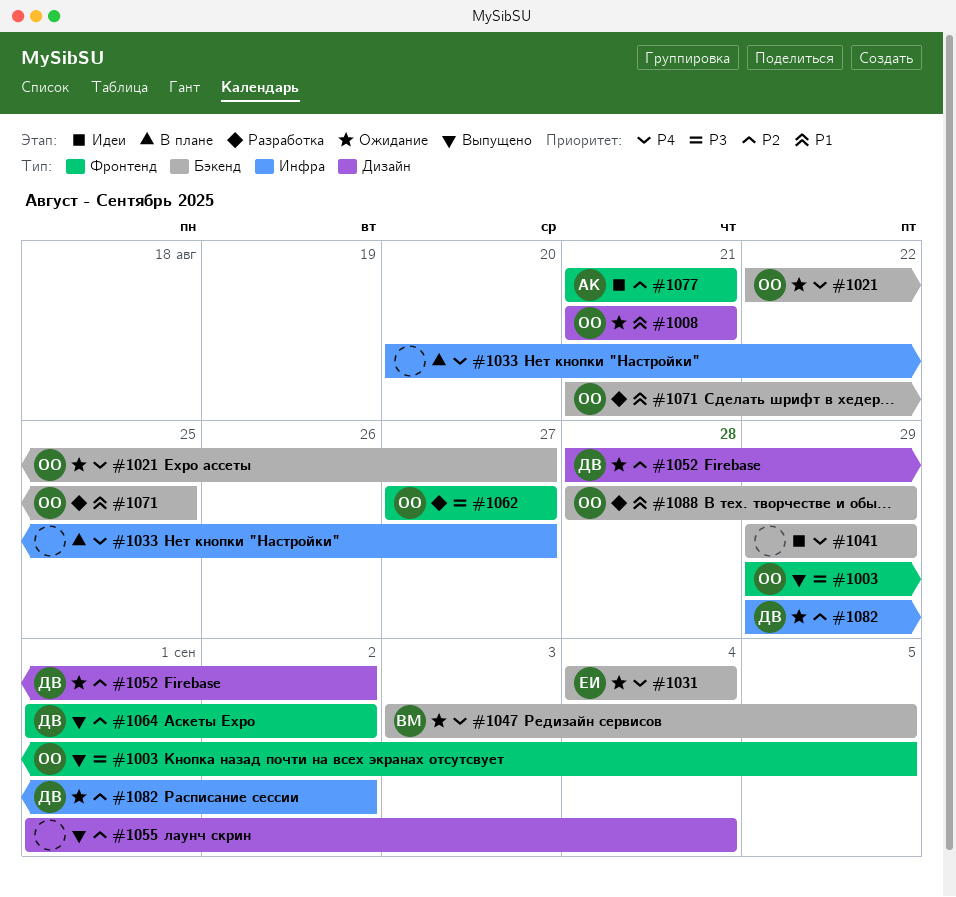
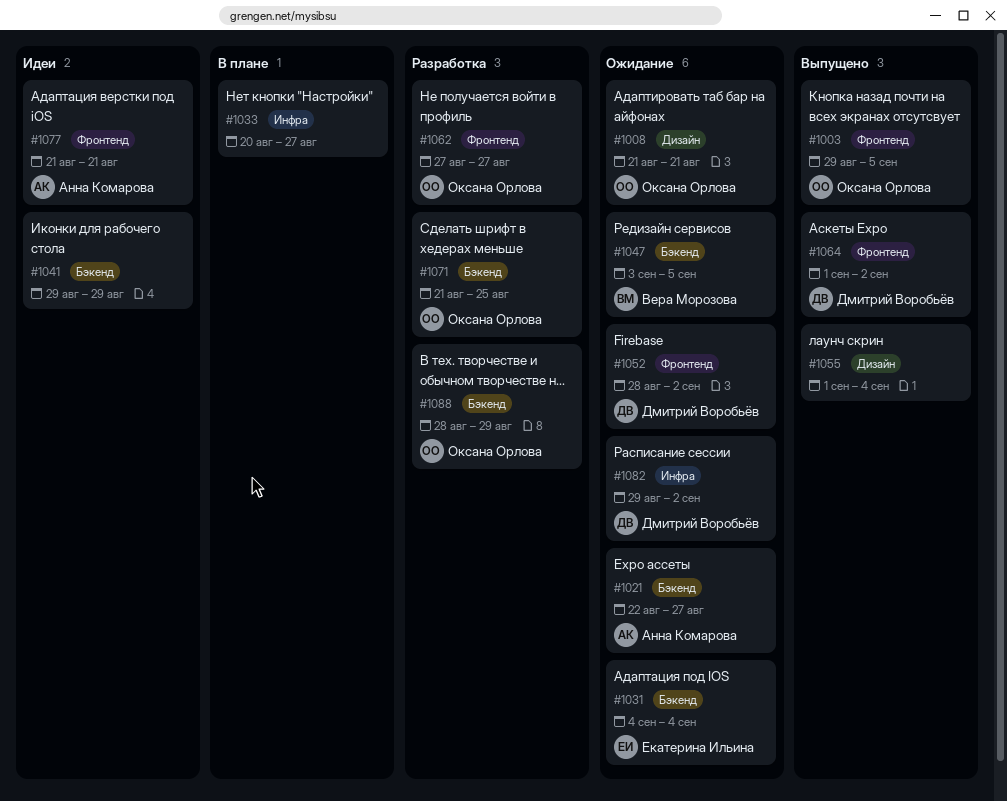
#1021, owner: Оксана Орлова -> Анна Комарова
#1052, label: Дизайн -> Фронтенд

